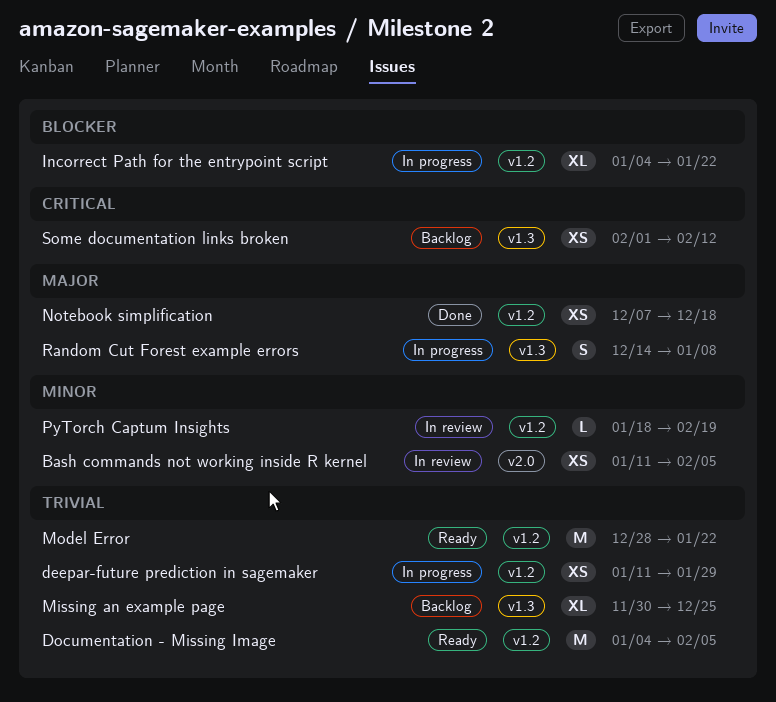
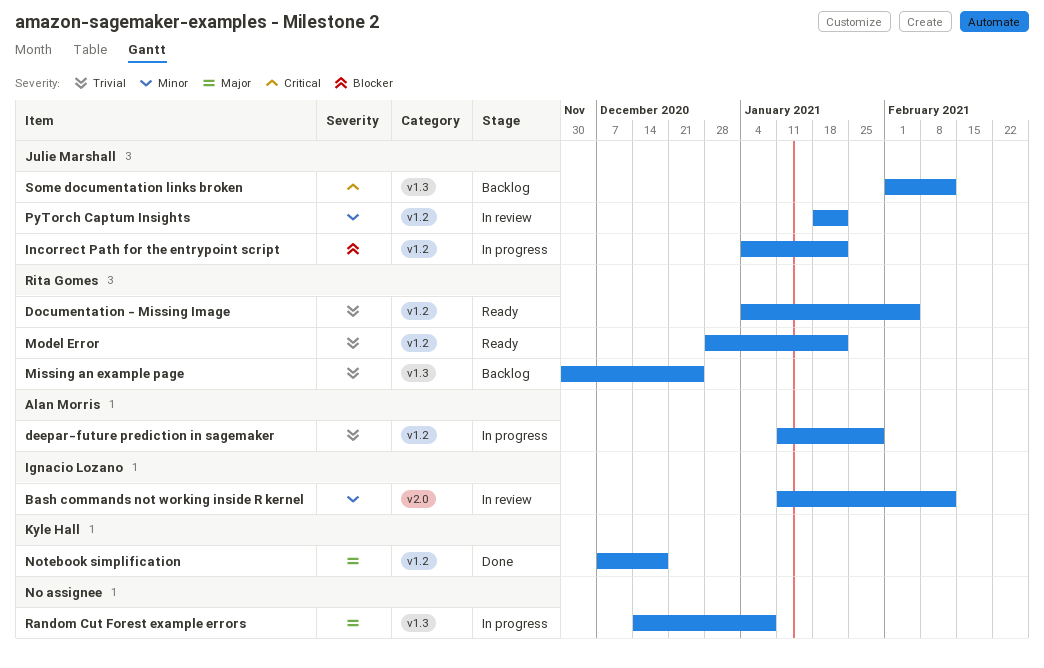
Bash commands not working inside R kernel, due: Feb 5 -> Feb 12
PyTorch Captum Insights, due: Feb 19 -> Jan 22

